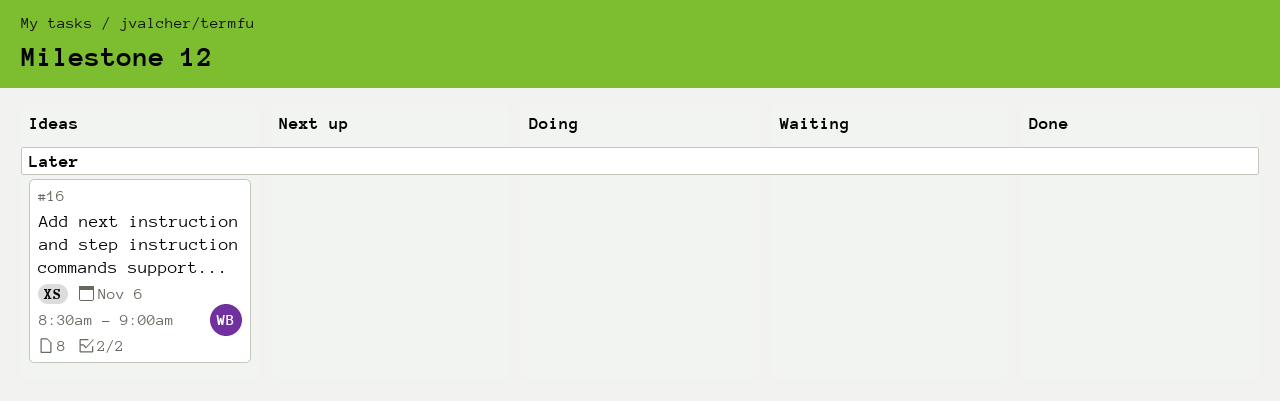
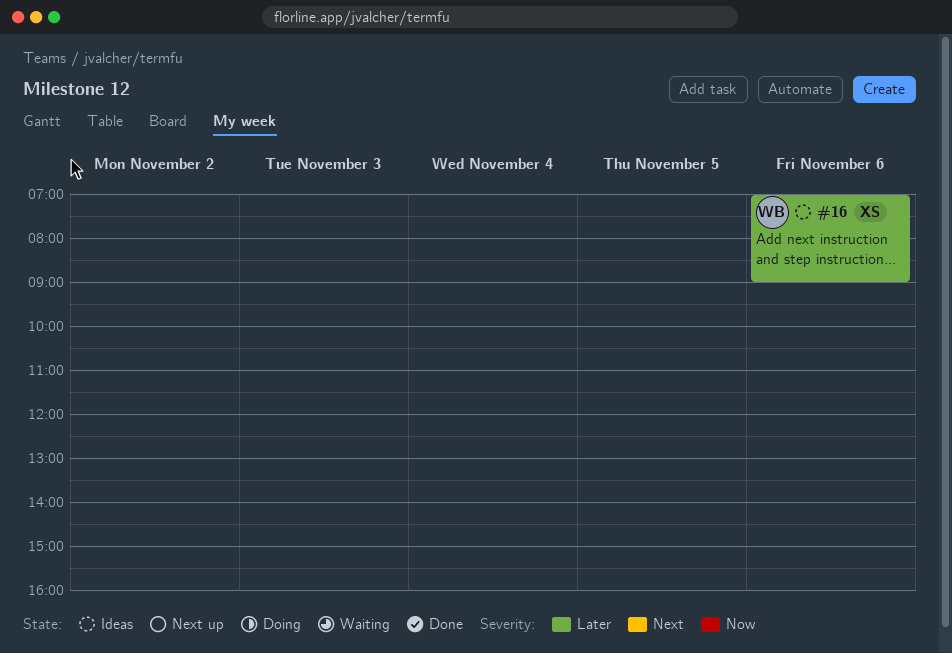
#16, begins: 08:30 -> 07:00

